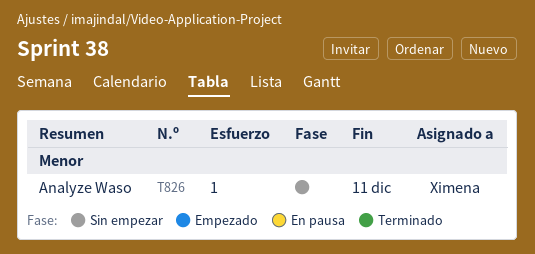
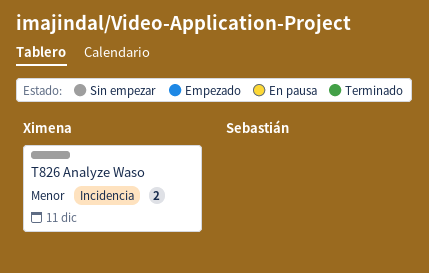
T826, estimate: 1 -> 2

